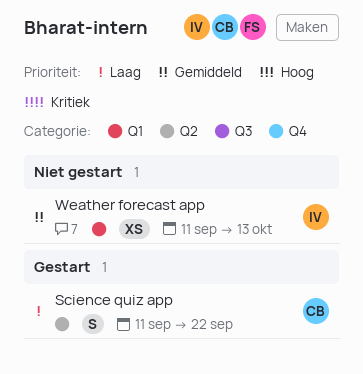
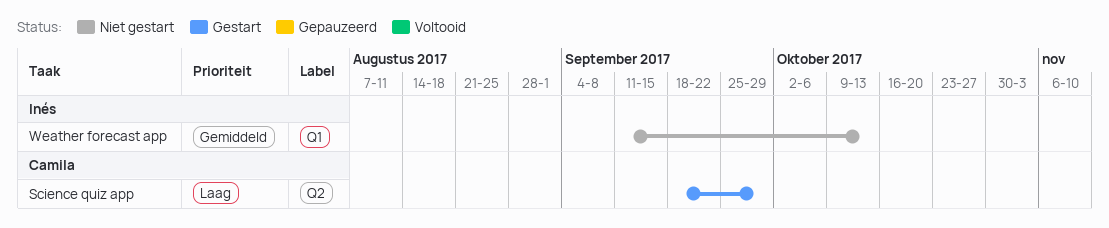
Science quiz app, start: Sep 11 -> Sep 18
Science quiz app, due: Sep 22 -> Sep 29

